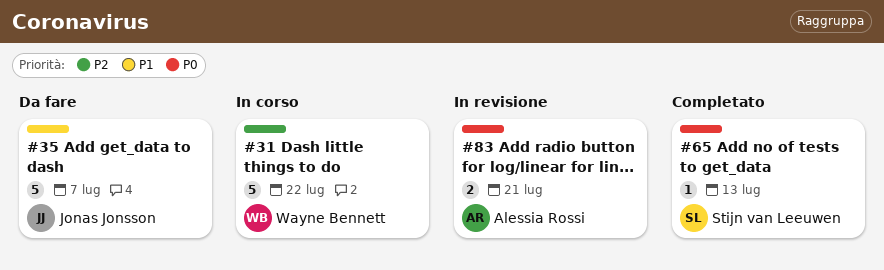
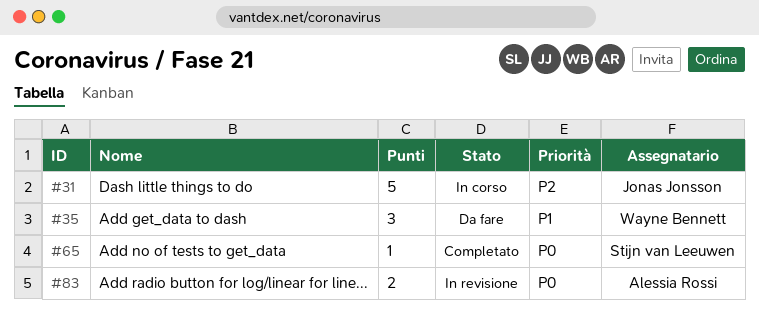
#31, owner: Wayne Bennett -> Jonas Jonsson
#35, owner: Jonas Jonsson -> Wayne Bennett
#35, estimate: 5 -> 3

